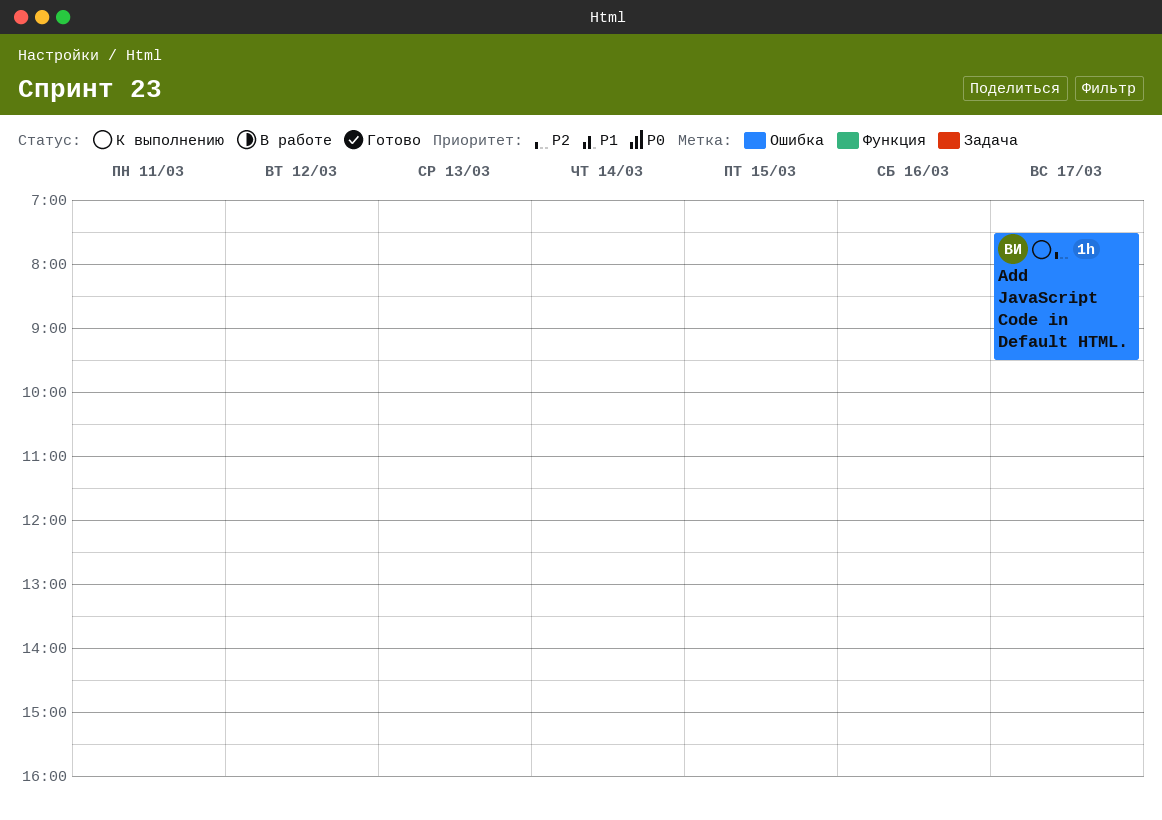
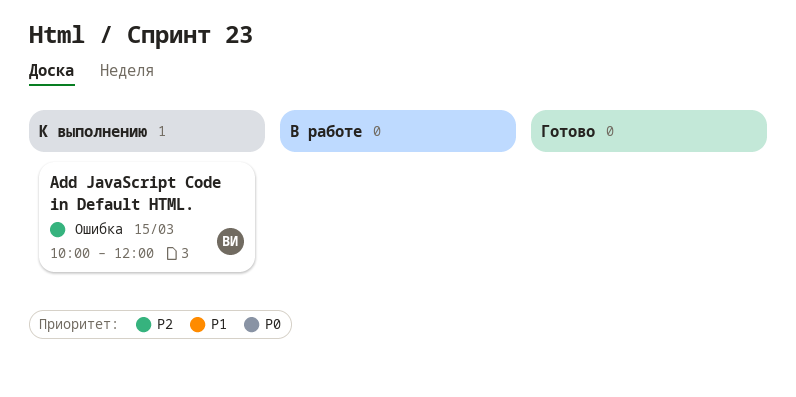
Add JavaScript Code in Default HTML., day: Mar 17 -> Mar 15
Add JavaScript Code in Default HTML., begins: 07:30 -> 10:00
Add JavaScript Code in Default HTML., ends: 09:30 -> 12:00

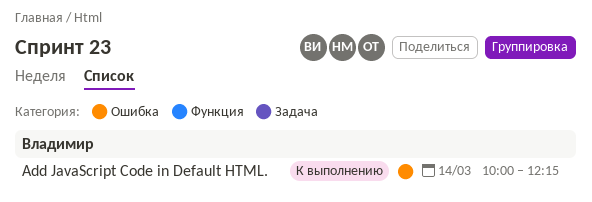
Add JavaScript Code in Default HTML., day: Mar 15 -> Mar 14
Add JavaScript Code in Default HTML., ends: 12:00 -> 12:15

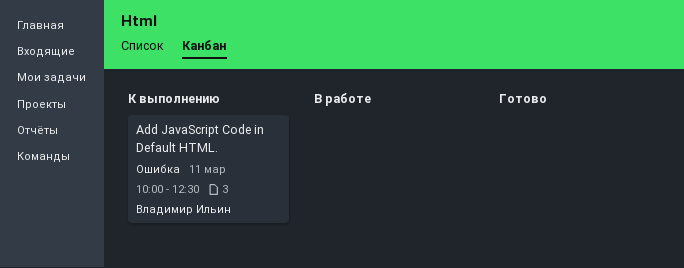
Add JavaScript Code in Default HTML., day: Mar 14 -> Mar 11
Add JavaScript Code in Default HTML., ends: 12:15 -> 12:30

